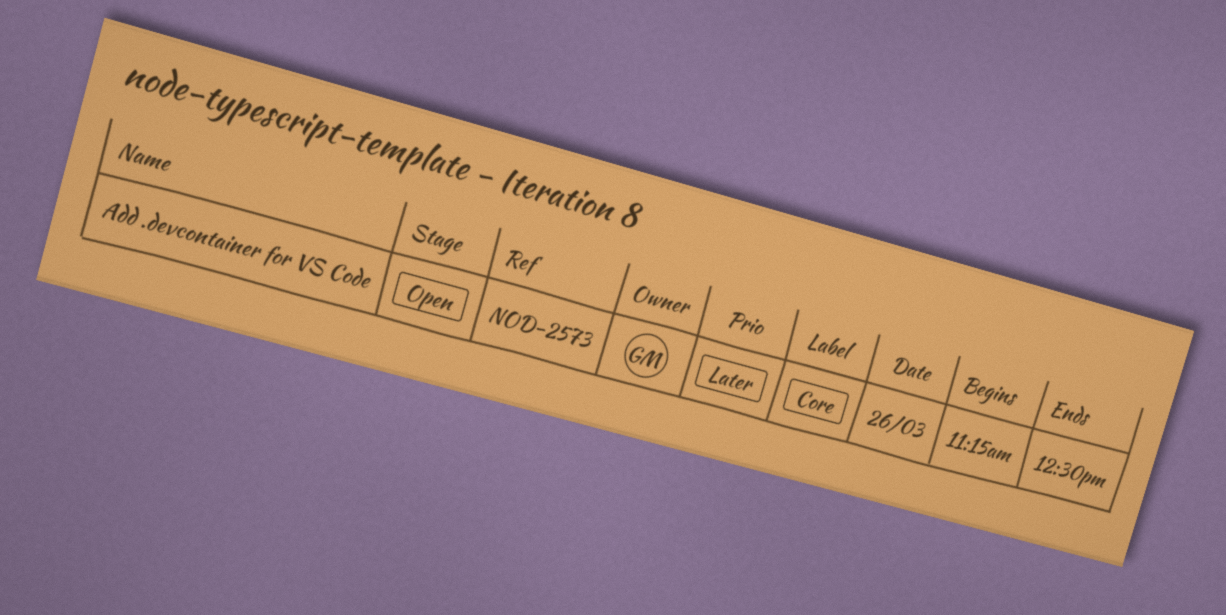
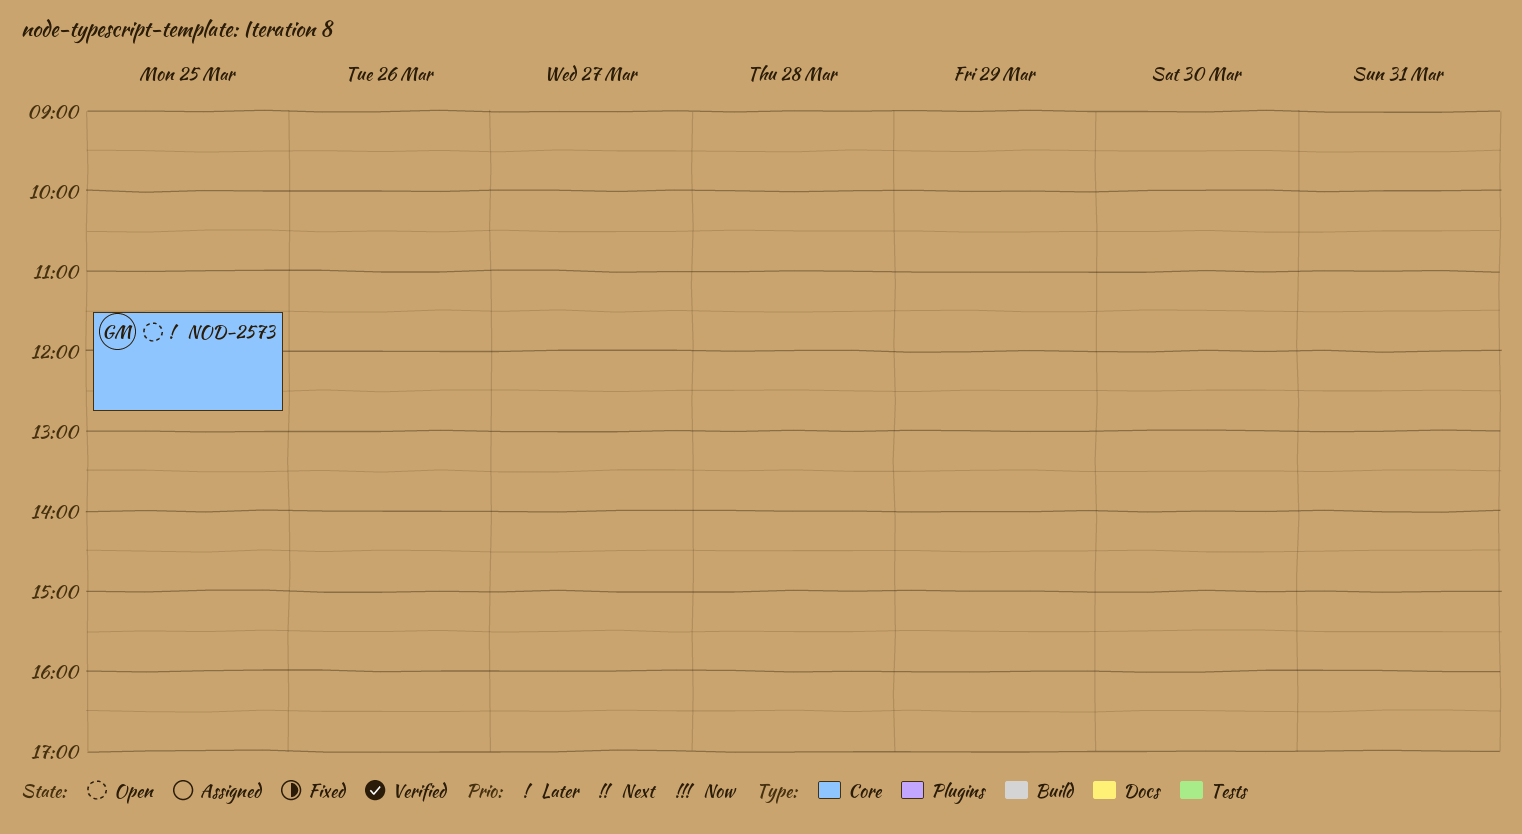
NOD-2573, day: Mar 26 -> Mar 25
NOD-2573, begins: 11:15 -> 11:30
NOD-2573, ends: 12:30 -> 12:45

